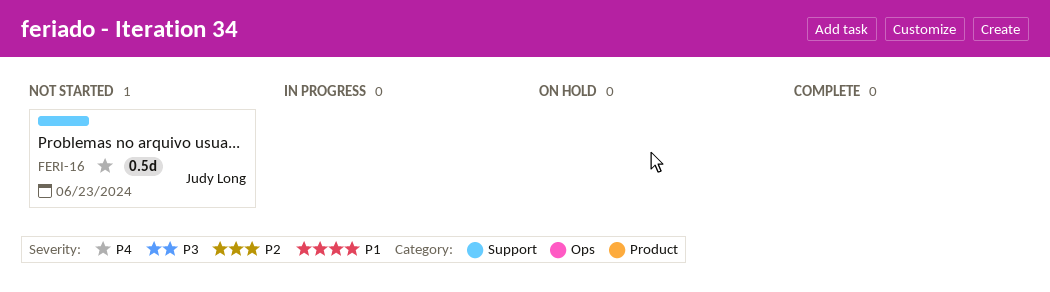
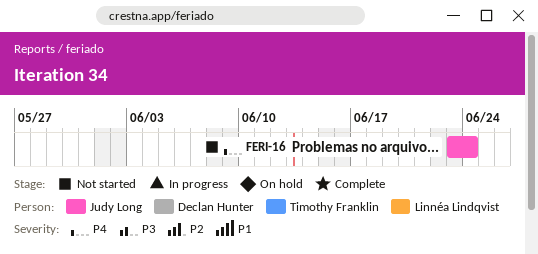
FERI-16, due: Jun 23 -> Jun 24

